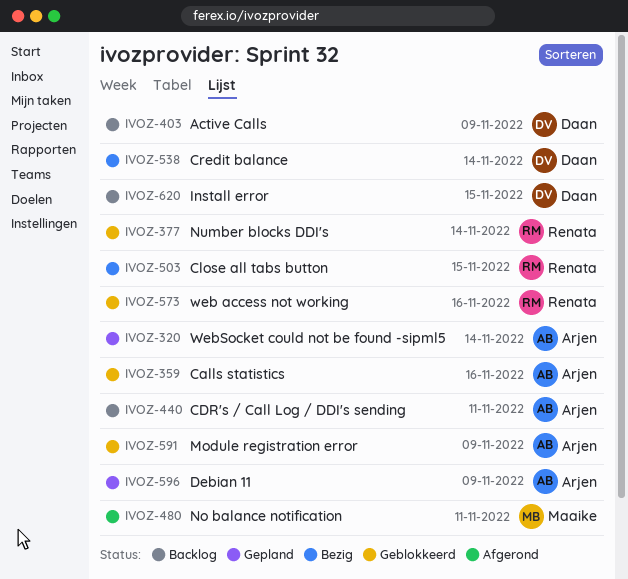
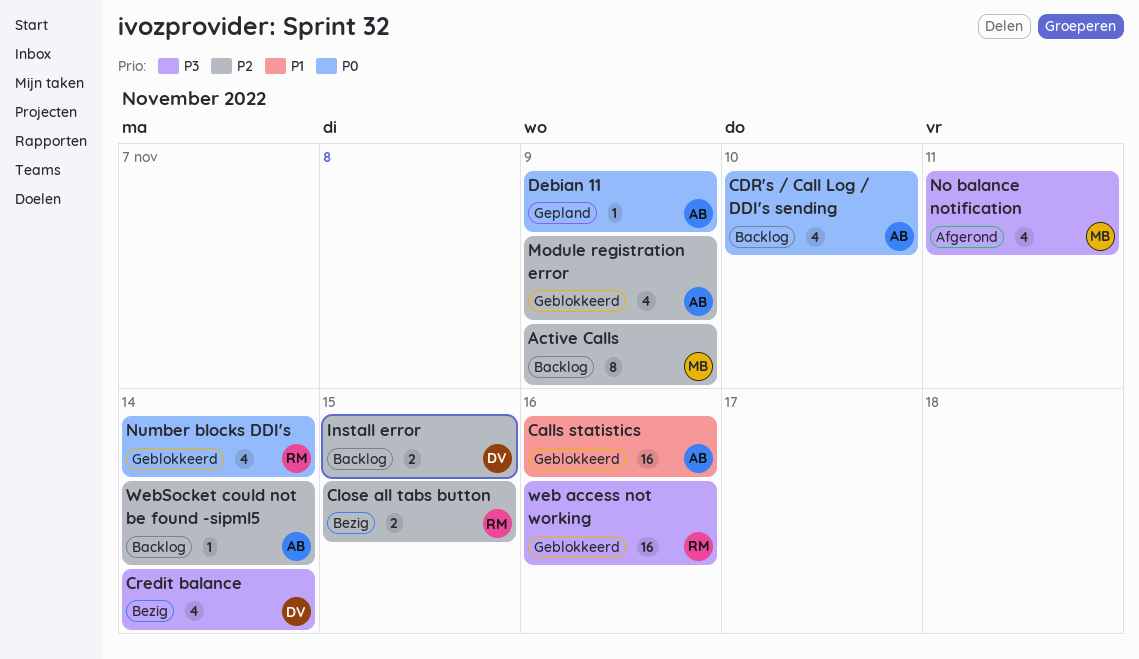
Active Calls, owner: Daan -> Maaike
CDR's / Call Log / DDI's sending, due: Nov 11 -> Nov 10
WebSocket could not be found -sipml5, status: Gepland -> Backlog

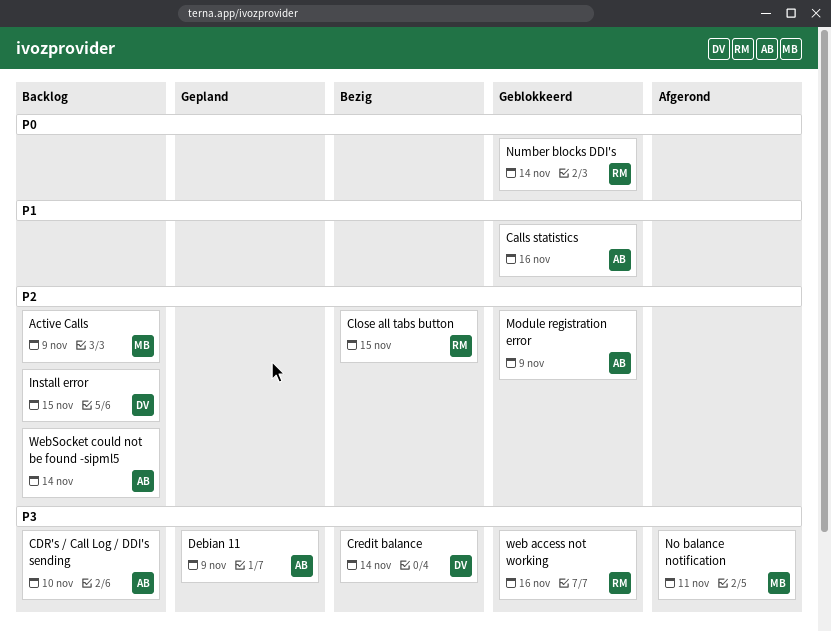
CDR's / Call Log / DDI's sending, priority: P0 -> P3
Debian 11, priority: P0 -> P3

